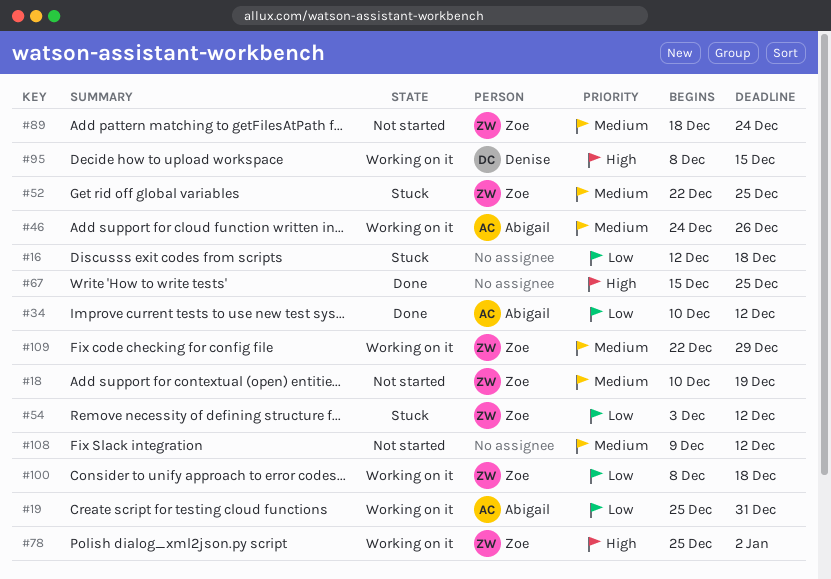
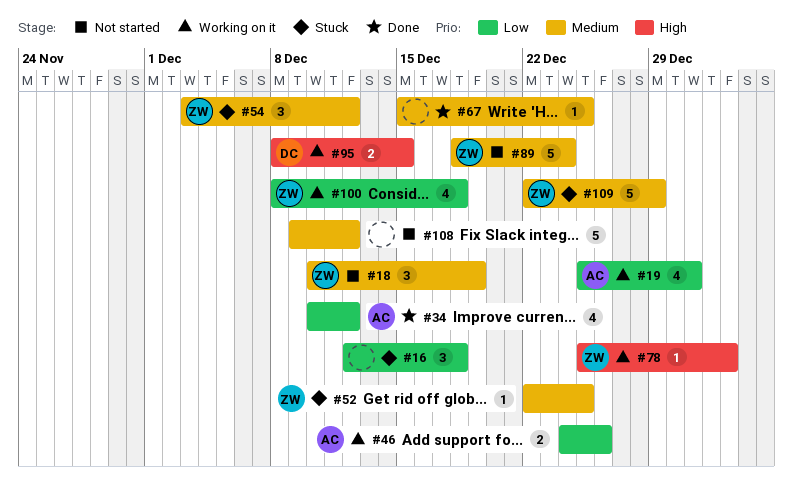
#46, priority: Medium -> Low
#54, priority: Low -> Medium
#67, priority: High -> Medium
#109, status: Working on it -> Stuck

